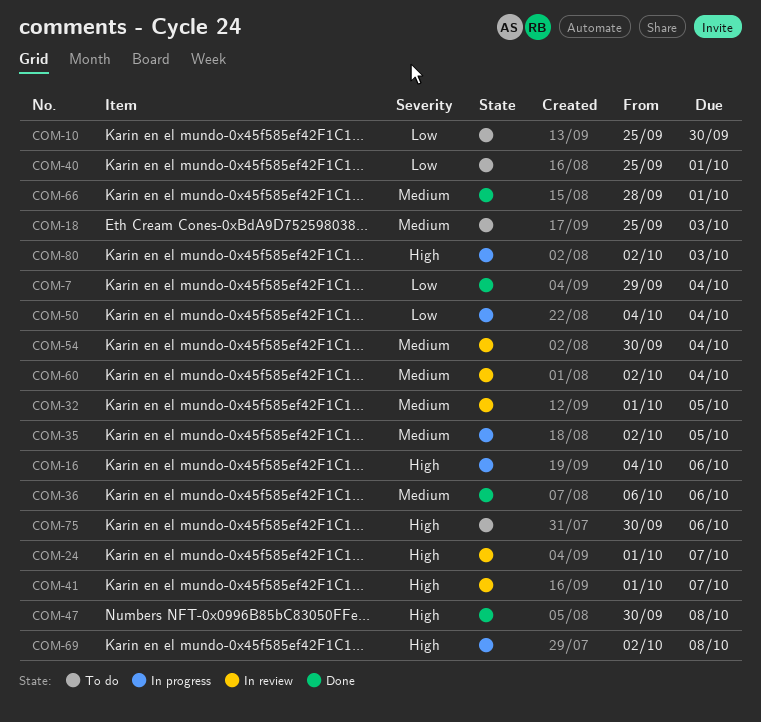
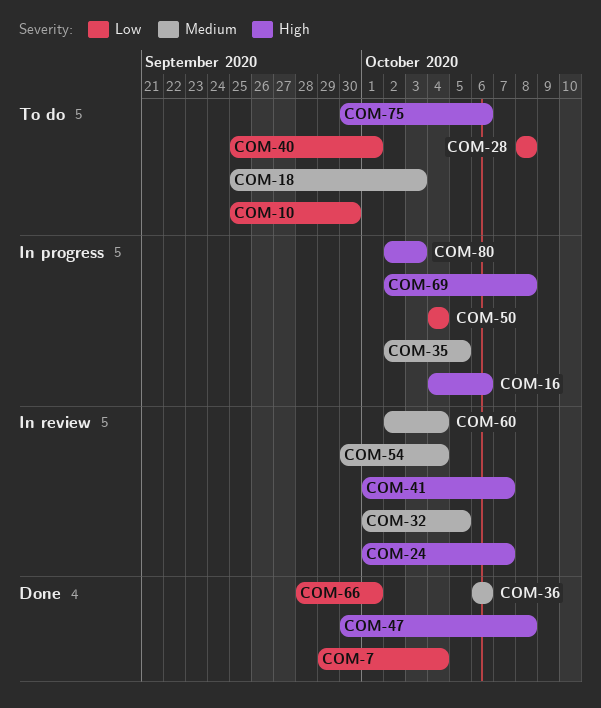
COM-28: none -> present
COM-66, priority: Medium -> Low

